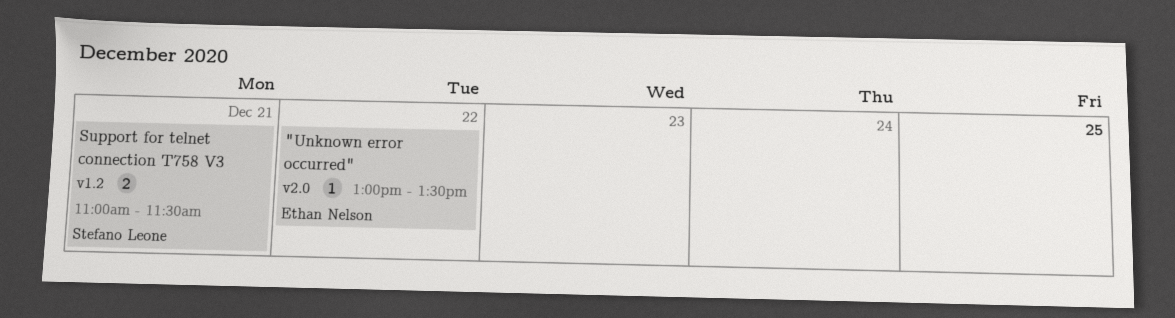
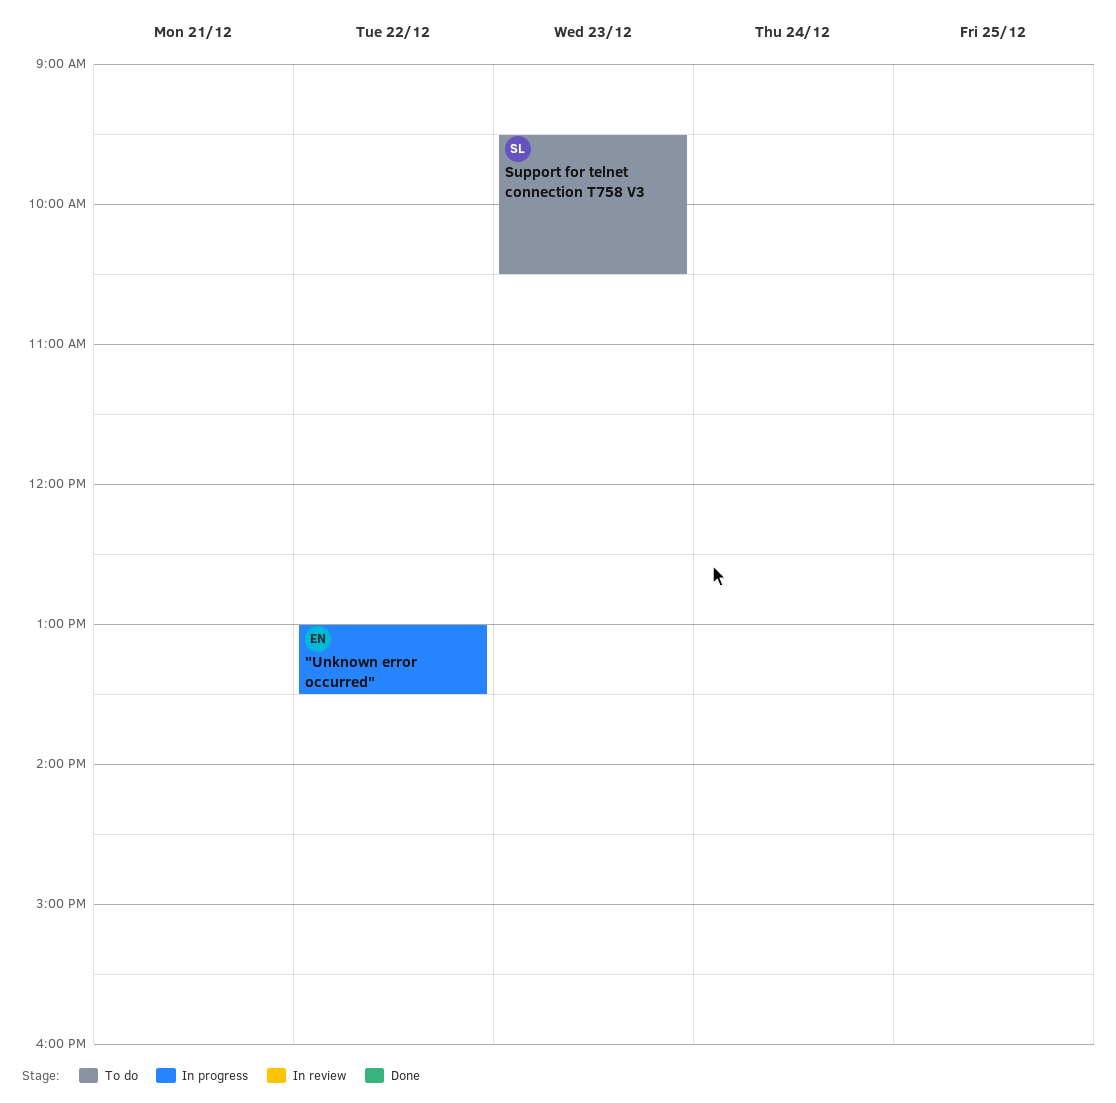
Support for telnet connection T758 V3, day: Dec 21 -> Dec 23
Support for telnet connection T758 V3, begins: 11:00 -> 09:30
Support for telnet connection T758 V3, ends: 11:30 -> 10:30

